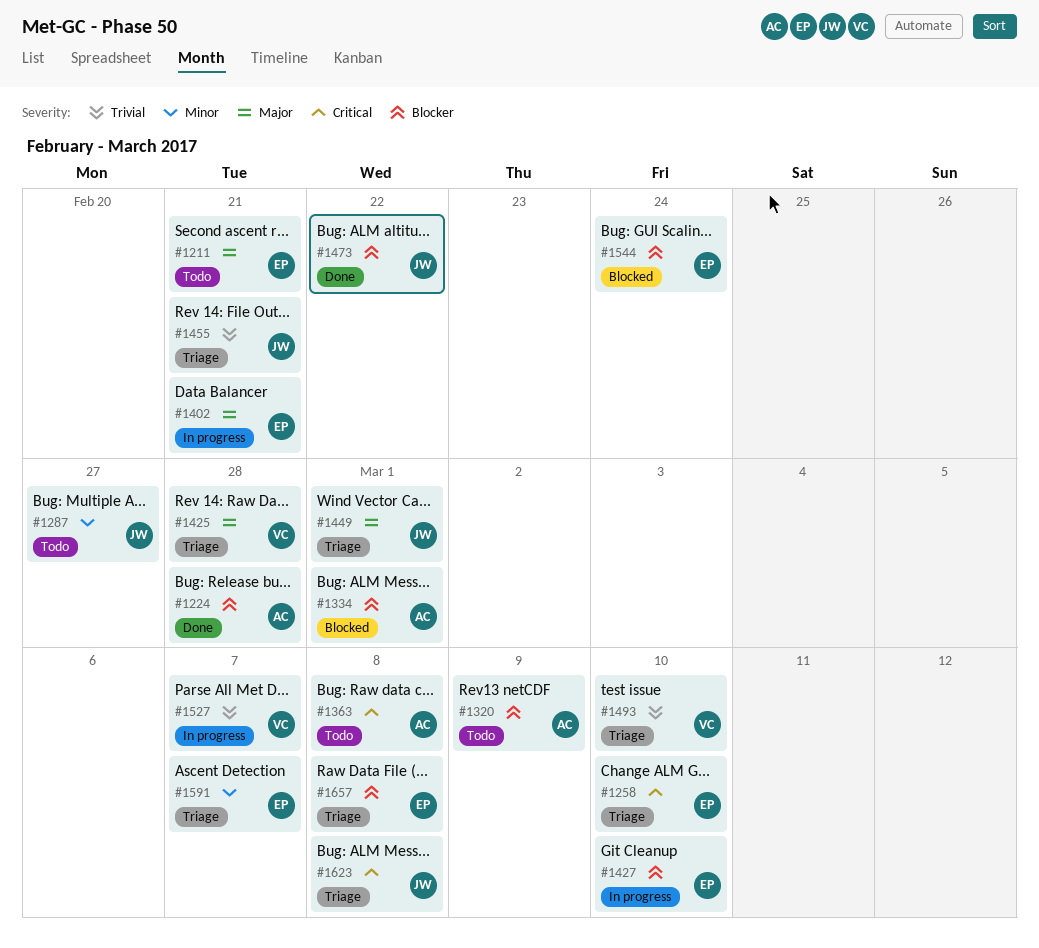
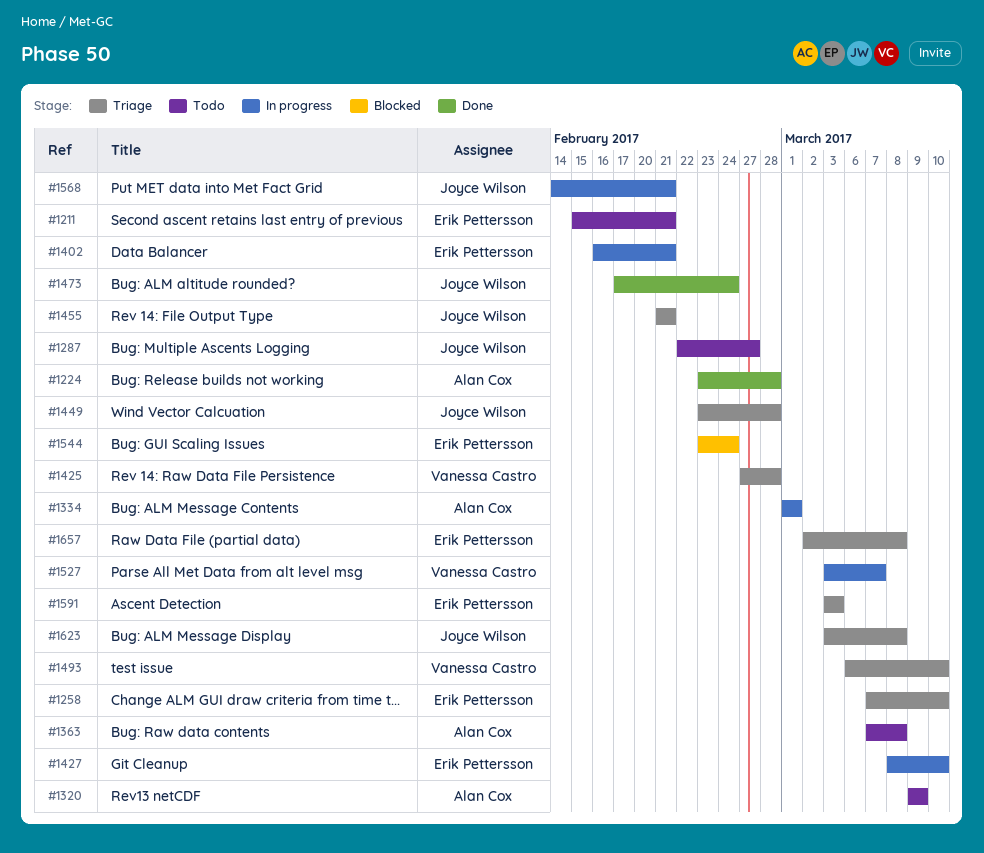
#1334, status: Blocked -> In progress
#1449, due: Mar 1 -> Feb 28
#1473, due: Feb 22 -> Feb 24
#1568: none -> present
#1591, due: Mar 7 -> Mar 3

